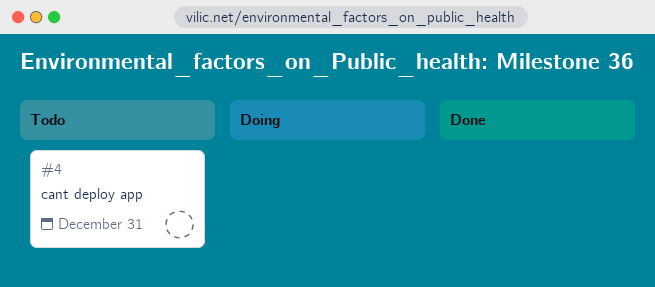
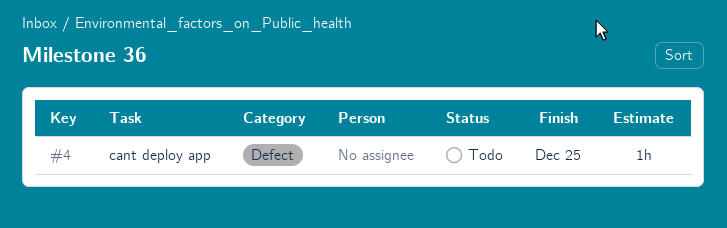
#4, due: Dec 31 -> Dec 25

